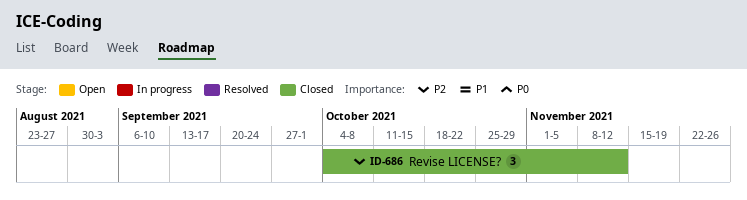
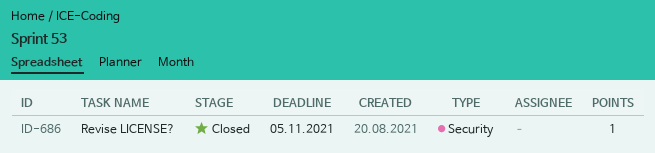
ID-686, estimate: 3 -> 1
ID-686, due: Nov 12 -> Nov 5

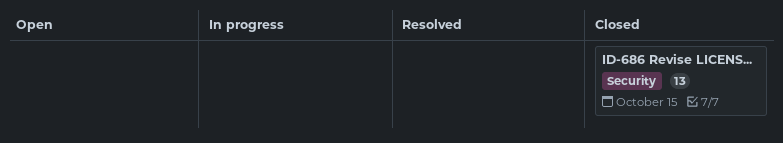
ID-686, estimate: 1 -> 13
ID-686, due: Nov 5 -> Oct 15

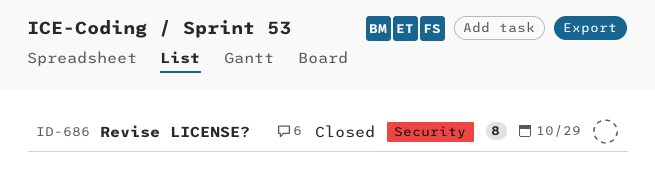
ID-686, estimate: 13 -> 8
ID-686, due: Oct 15 -> Oct 29

